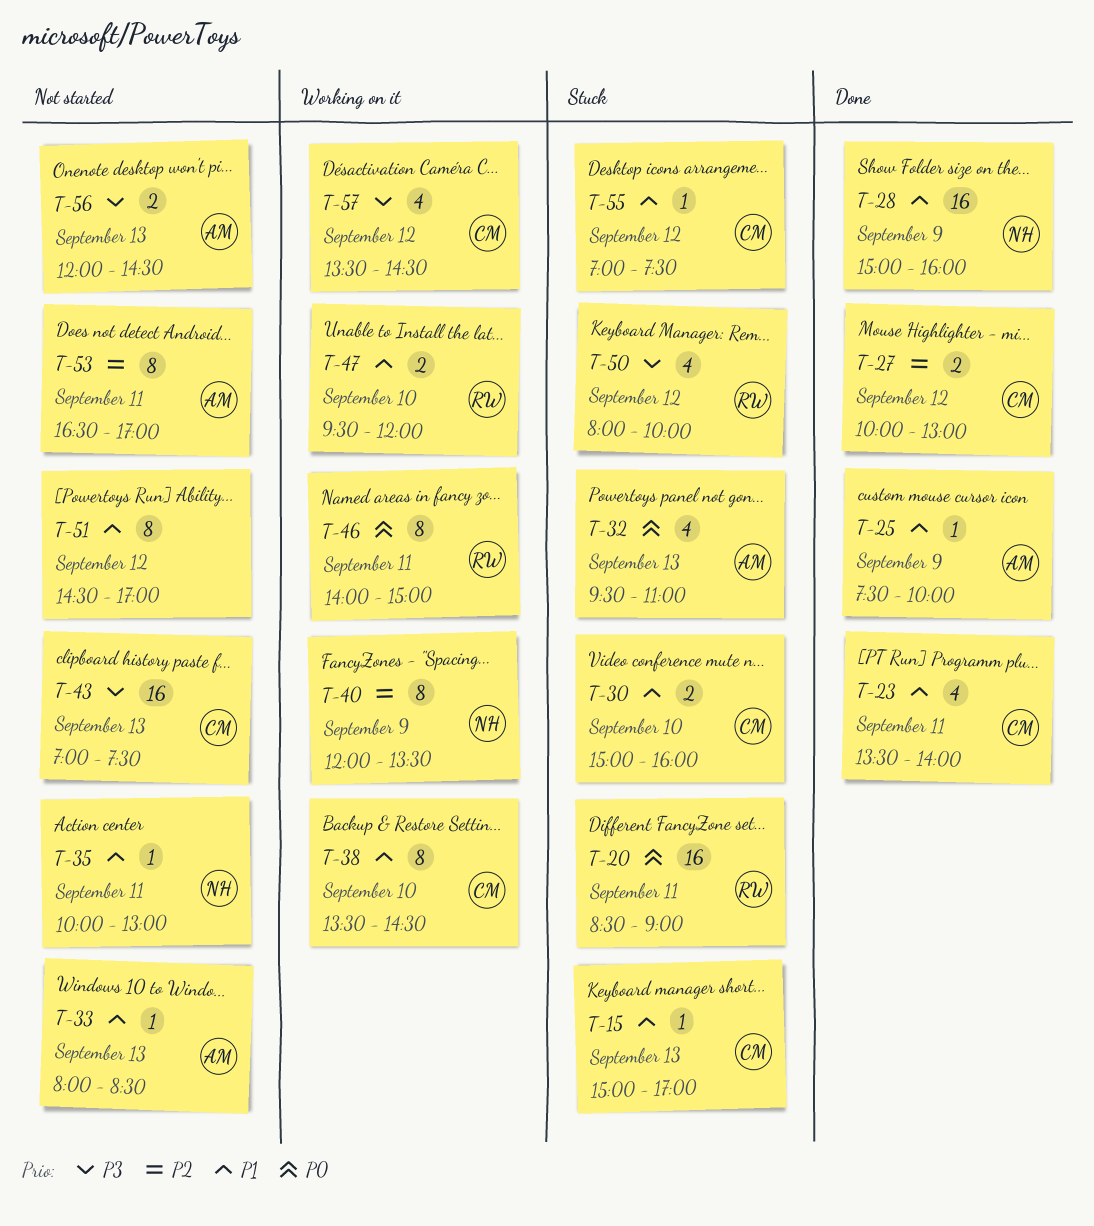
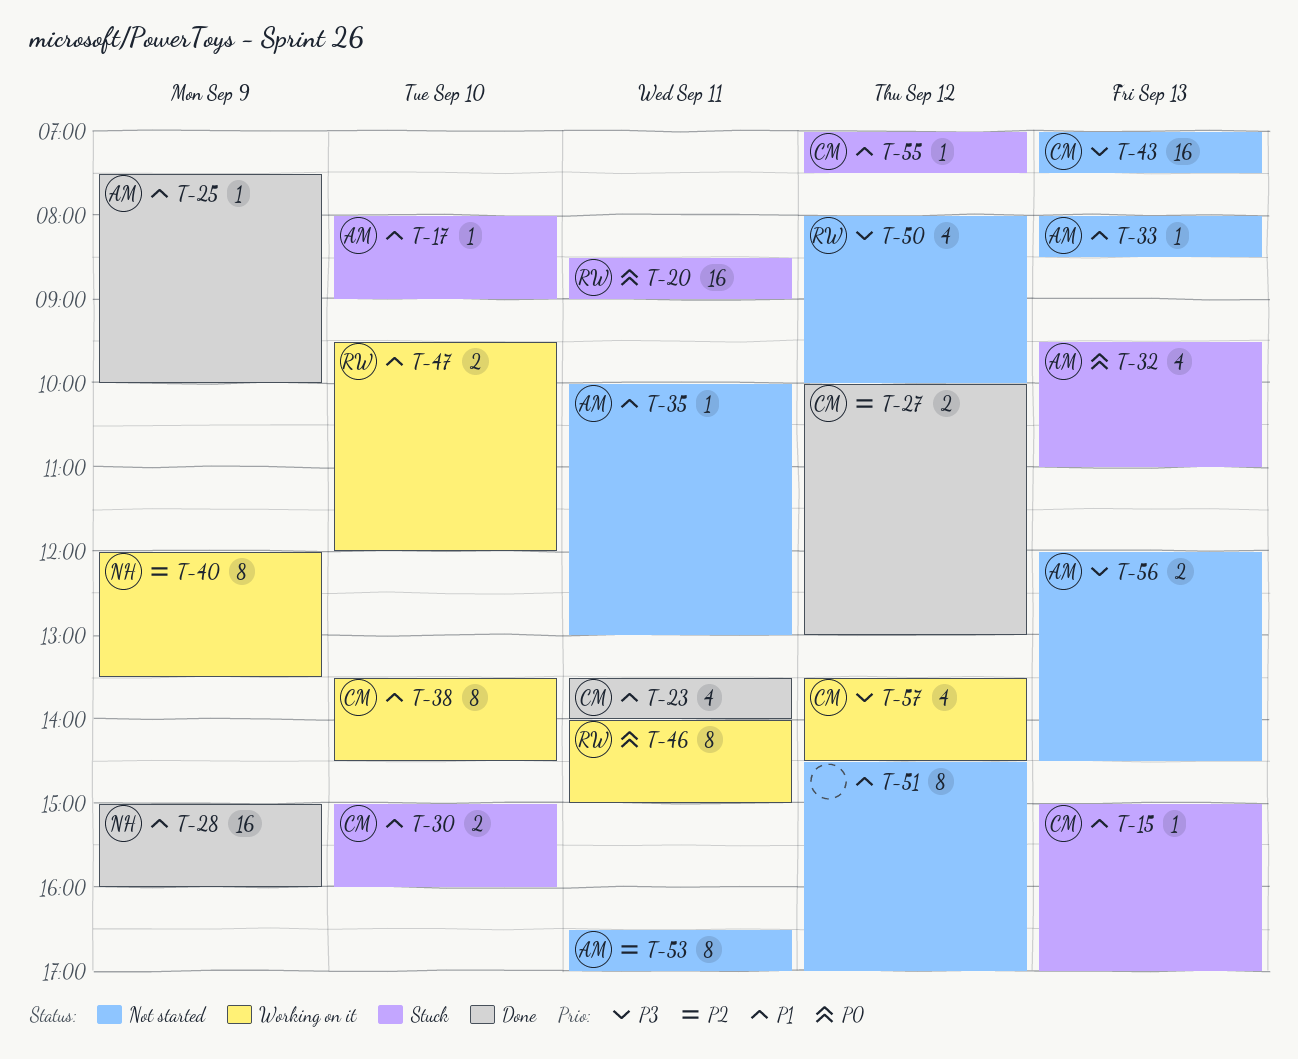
T-17: none -> present
T-35, owner: NH -> AM
T-50, status: Stuck -> Not started

